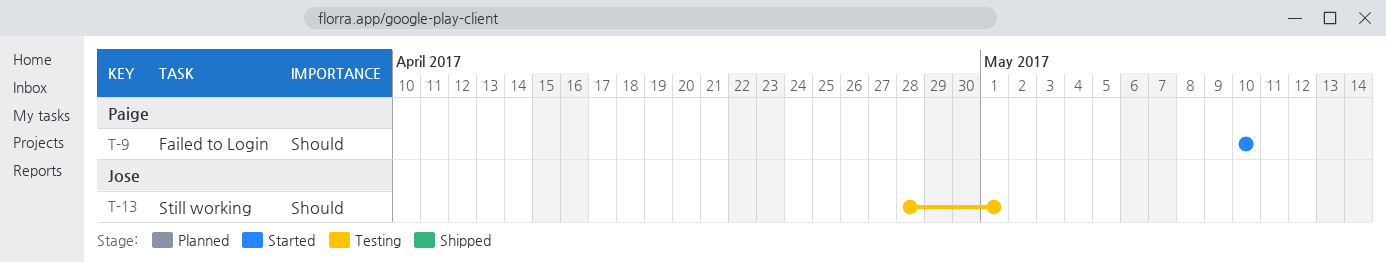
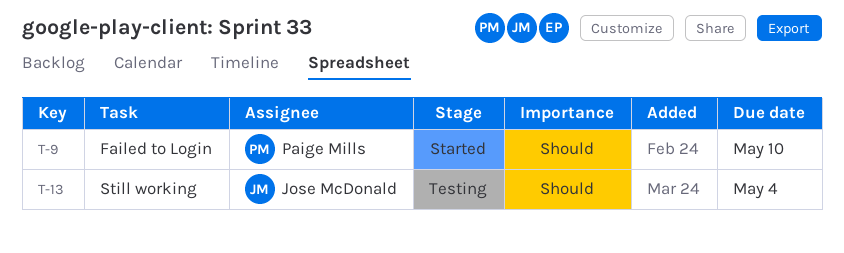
T-13, due: May 1 -> May 4

